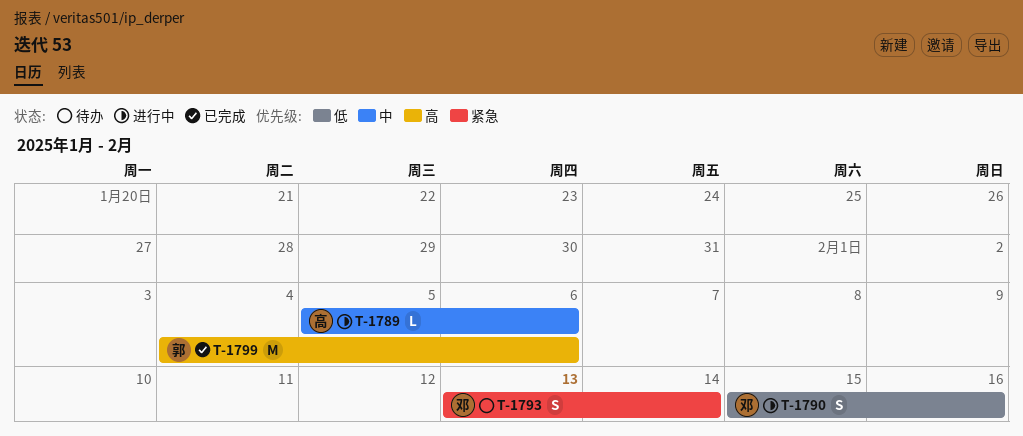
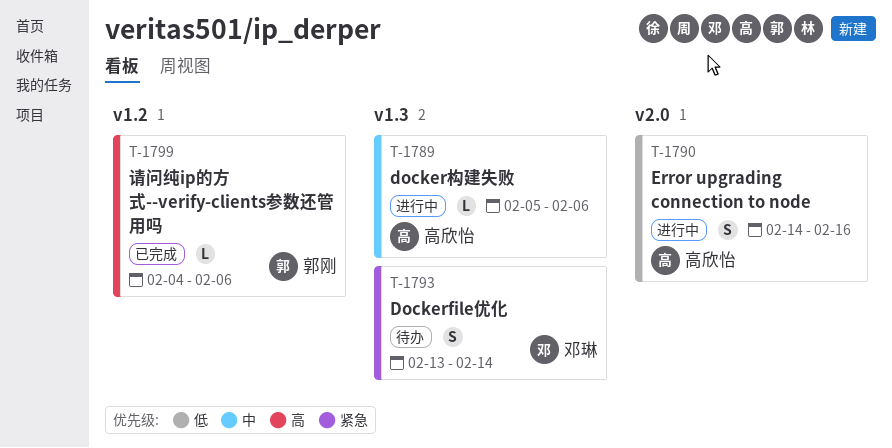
T-1790, owner: 邓琳 -> 高欣怡
T-1790, start: Feb 15 -> Feb 14
T-1799, estimate: M -> L

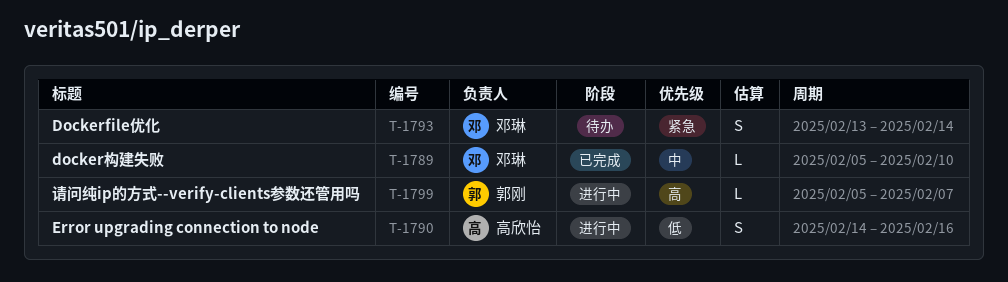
T-1789, status: 进行中 -> 已完成
T-1789, owner: 高欣怡 -> 邓琳
T-1789, due: Feb 6 -> Feb 10
T-1799, status: 已完成 -> 进行中
T-1799, start: Feb 4 -> Feb 5
T-1799, due: Feb 6 -> Feb 7

